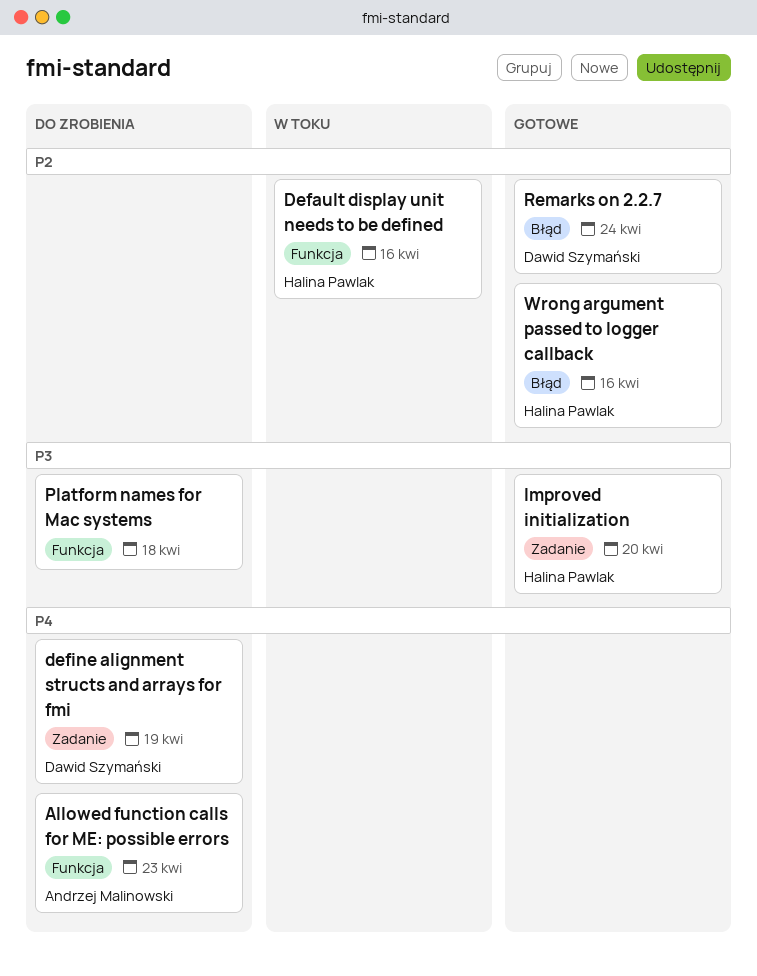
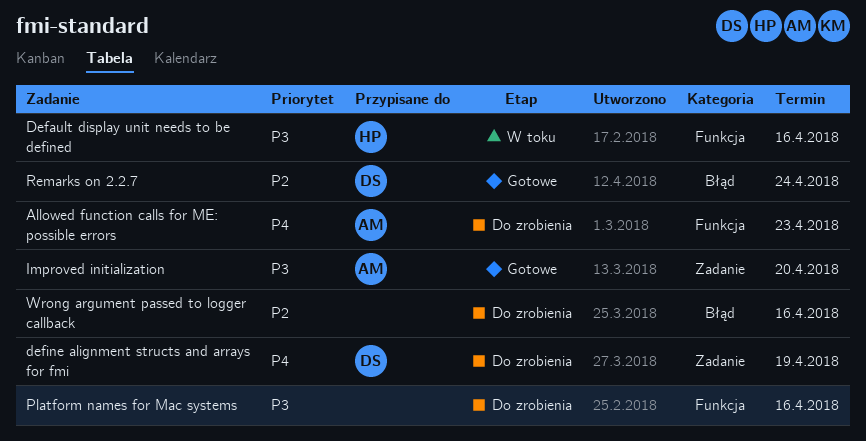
Default display unit needs to be defined, priority: P2 -> P3
Improved initialization, owner: Halina Pawlak -> Andrzej Malinowski
Platform names for Mac systems, due: Apr 18 -> Apr 16
Wrong argument passed to logger callback, status: Gotowe -> Do zrobienia
Wrong argument passed to logger callback, owner: Halina Pawlak -> none

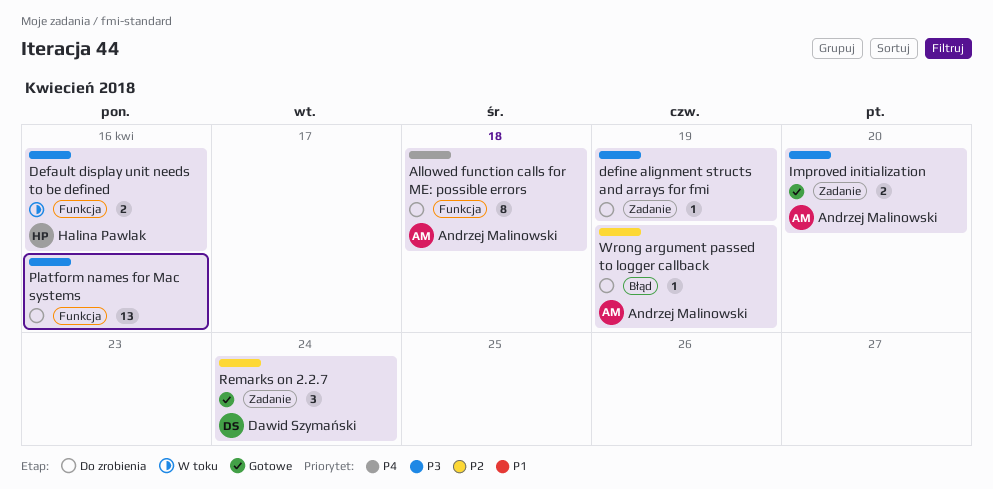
Allowed function calls for ME: possible errors, due: Apr 23 -> Apr 18
define alignment structs and arrays for fmi, owner: Dawid Szymański -> none
define alignment structs and arrays for fmi, priority: P4 -> P3
Remarks on 2.2.7, label: Błąd -> Zadanie
Wrong argument passed to logger callback, owner: none -> Andrzej Malinowski
Wrong argument passed to logger callback, due: Apr 16 -> Apr 19

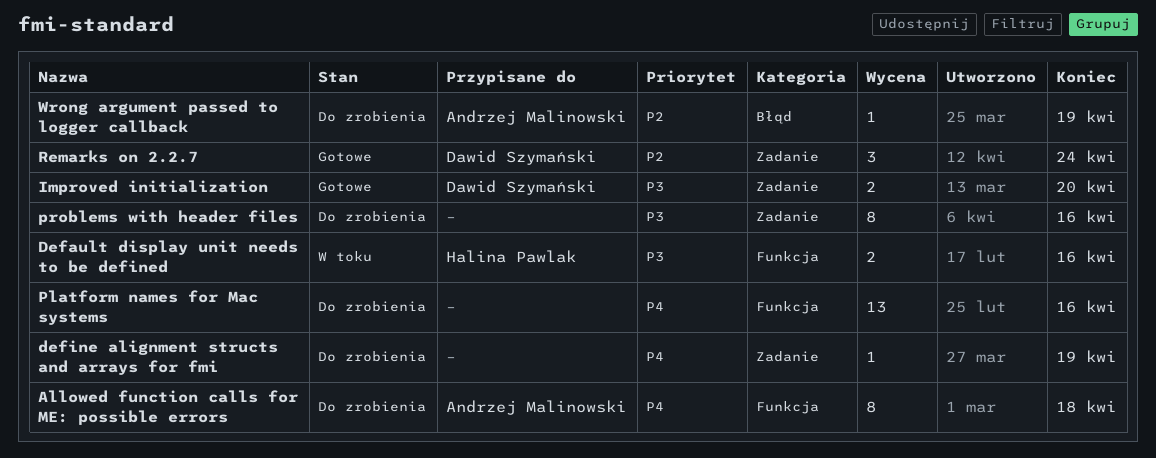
define alignment structs and arrays for fmi, priority: P3 -> P4
Improved initialization, owner: Andrzej Malinowski -> Dawid Szymański
Platform names for Mac systems, priority: P3 -> P4
problems with header files: none -> present

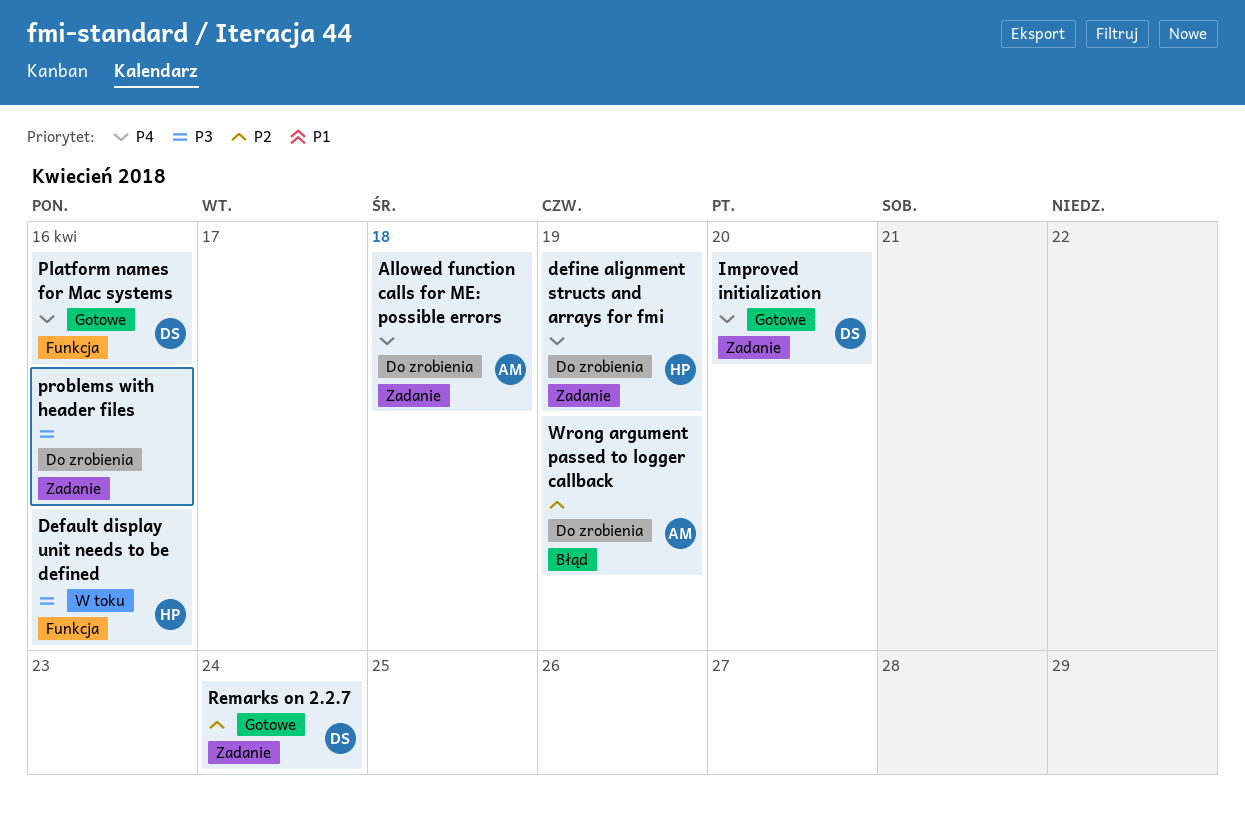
Allowed function calls for ME: possible errors, label: Funkcja -> Zadanie
define alignment structs and arrays for fmi, owner: none -> Halina Pawlak
Improved initialization, priority: P3 -> P4
Platform names for Mac systems, status: Do zrobienia -> Gotowe
Platform names for Mac systems, owner: none -> Dawid Szymański

